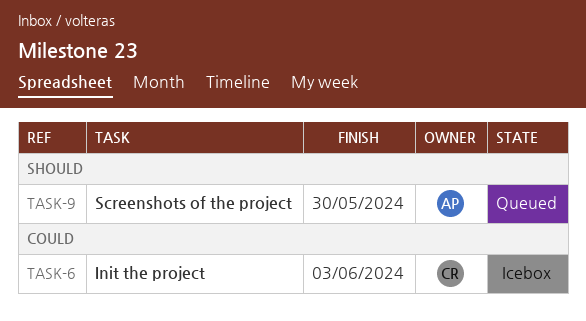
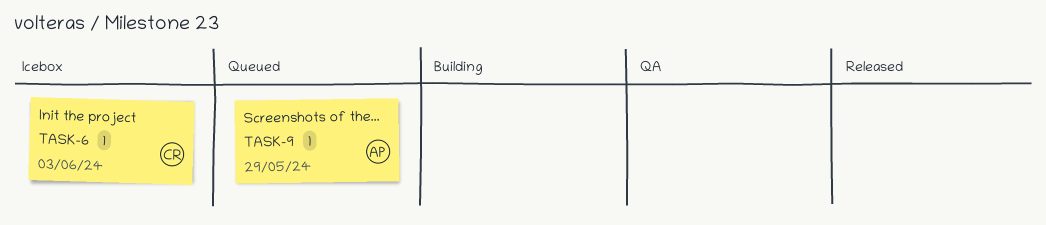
TASK-9, due: May 30 -> May 29

